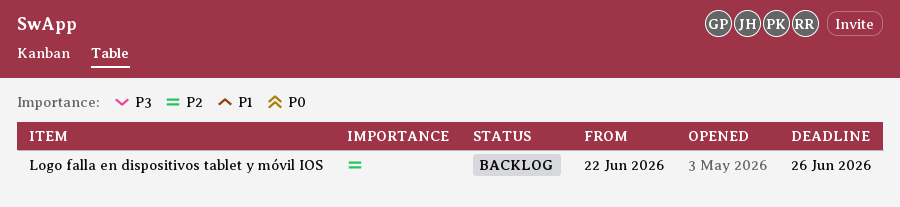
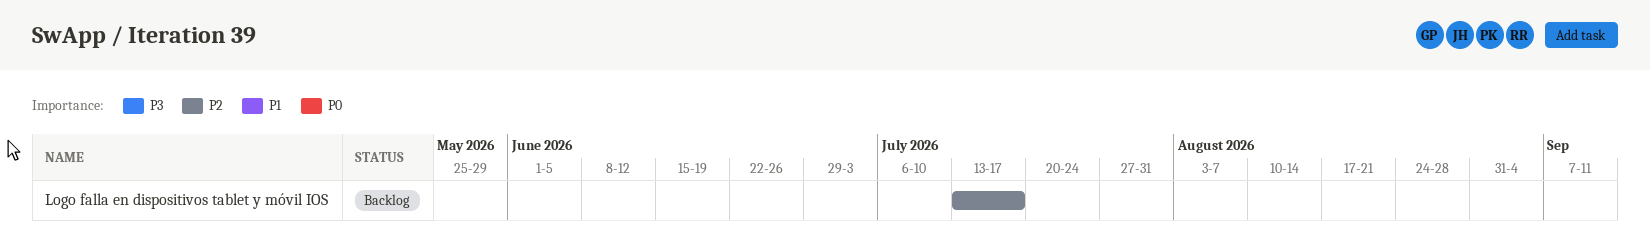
Logo falla en dispositivos tablet y móvil IOS, start: Jun 22 -> Jul 13
Logo falla en dispositivos tablet y móvil IOS, due: Jun 26 -> Jul 17

